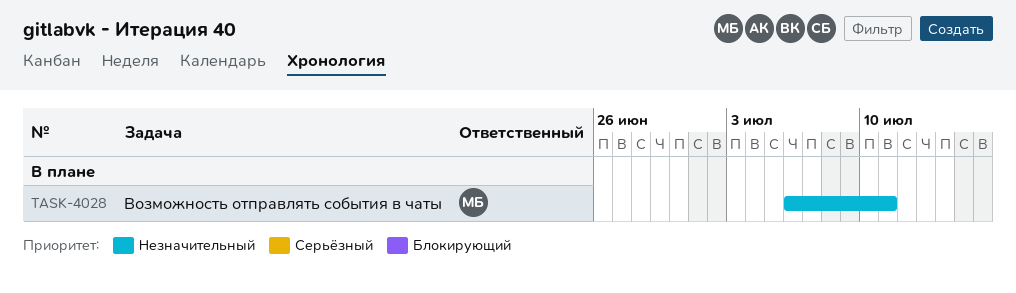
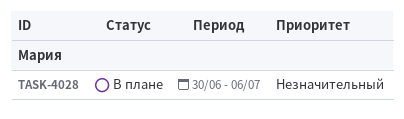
TASK-4028, start: Jul 6 -> Jun 30
TASK-4028, due: Jul 11 -> Jul 6

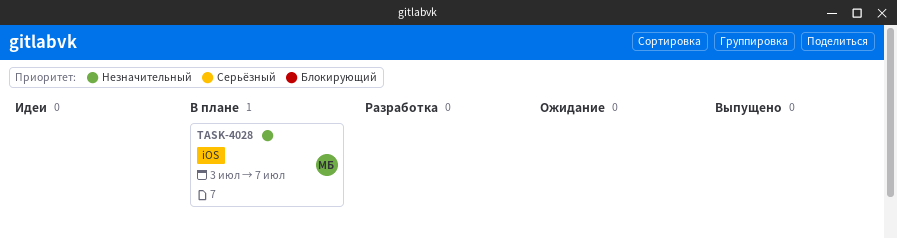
TASK-4028, start: Jun 30 -> Jul 3
TASK-4028, due: Jul 6 -> Jul 7

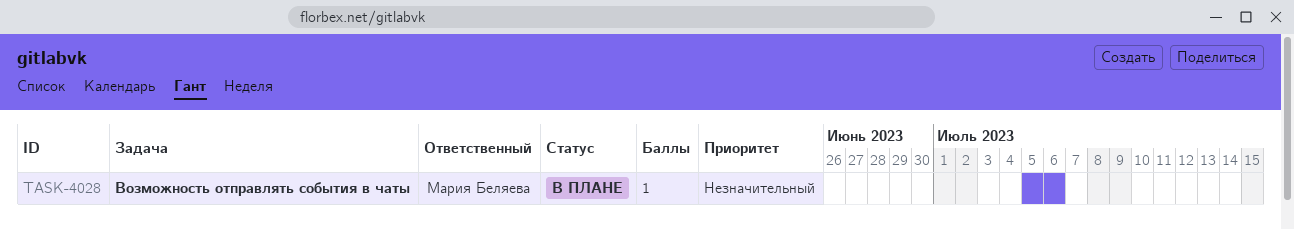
TASK-4028, start: Jul 3 -> Jul 5
TASK-4028, due: Jul 7 -> Jul 6

